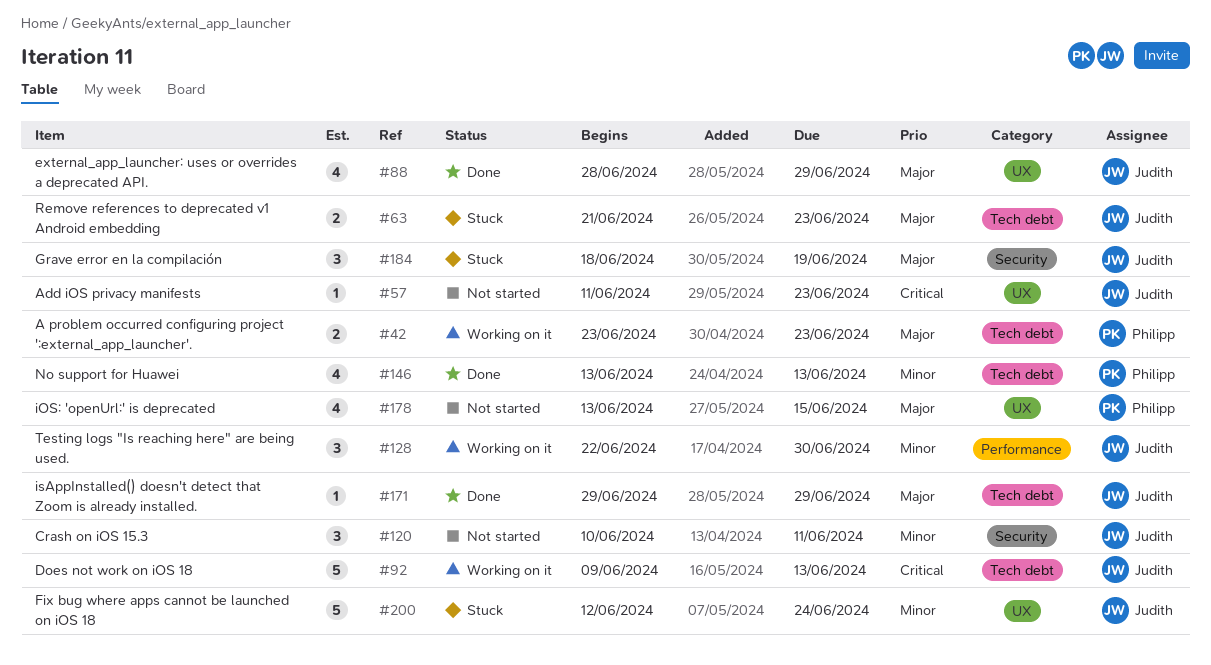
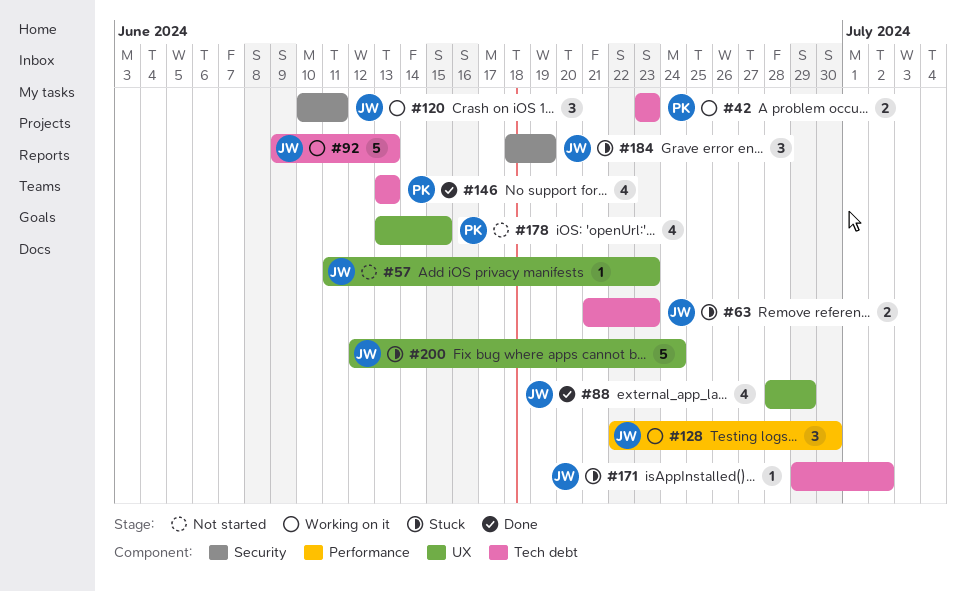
#120, status: Not started -> Working on it
#171, status: Done -> Stuck
#171, due: Jun 29 -> Jul 2

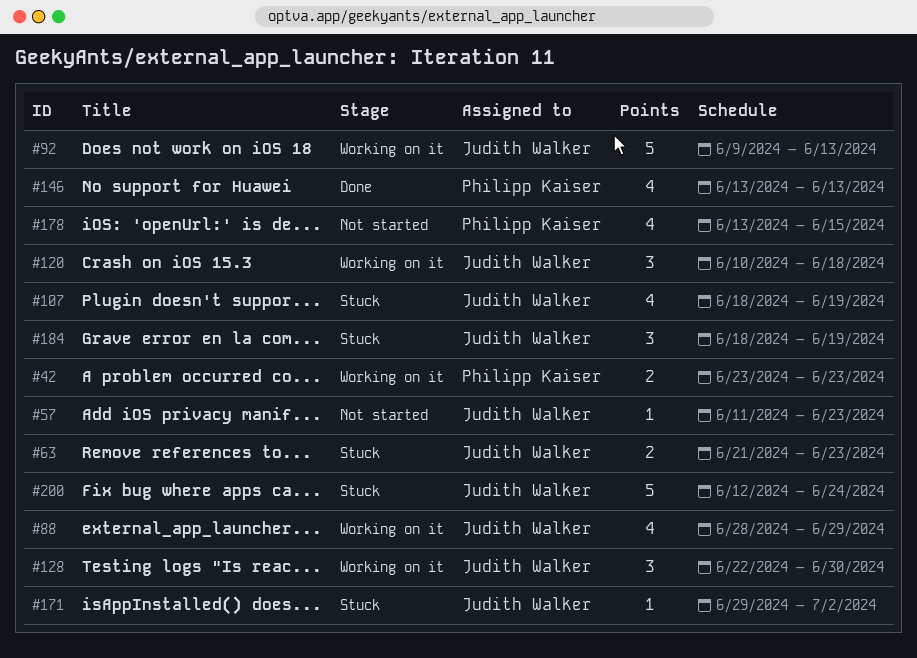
#88, status: Done -> Working on it
#107: none -> present
#120, due: Jun 11 -> Jun 18

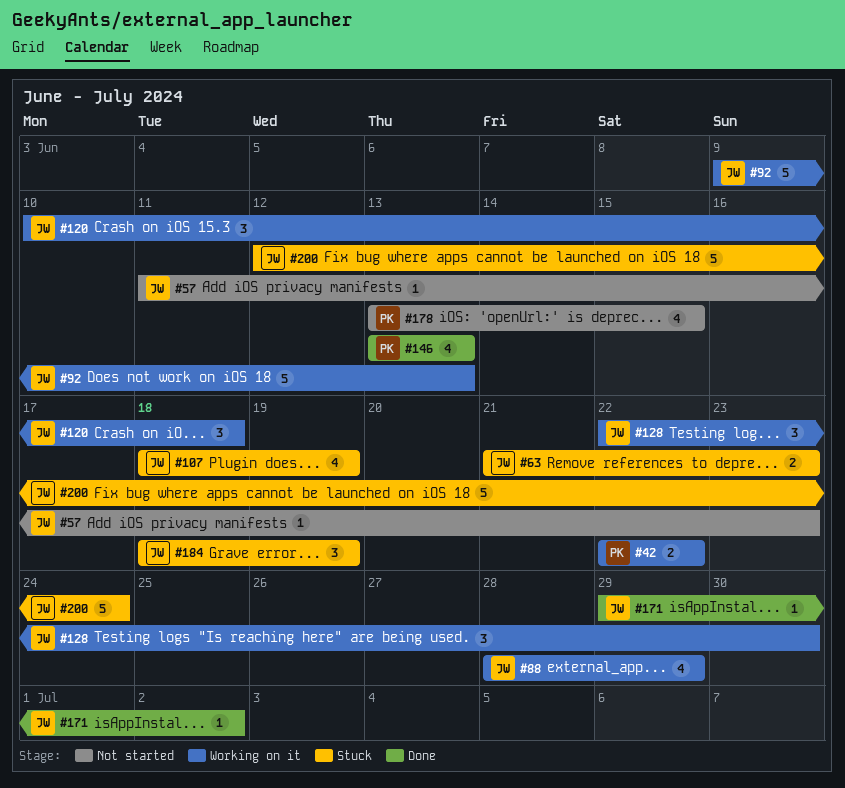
#42, start: Jun 23 -> Jun 22
#42, due: Jun 23 -> Jun 22
#171, status: Stuck -> Done

